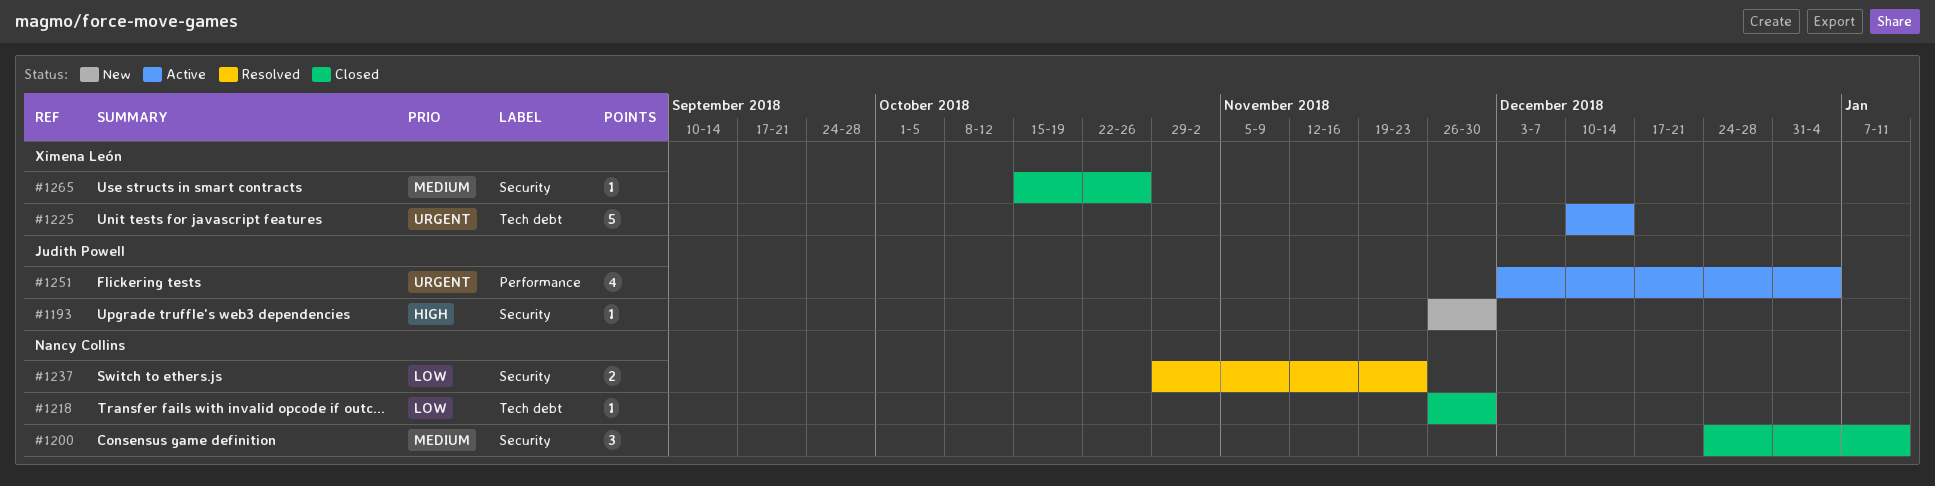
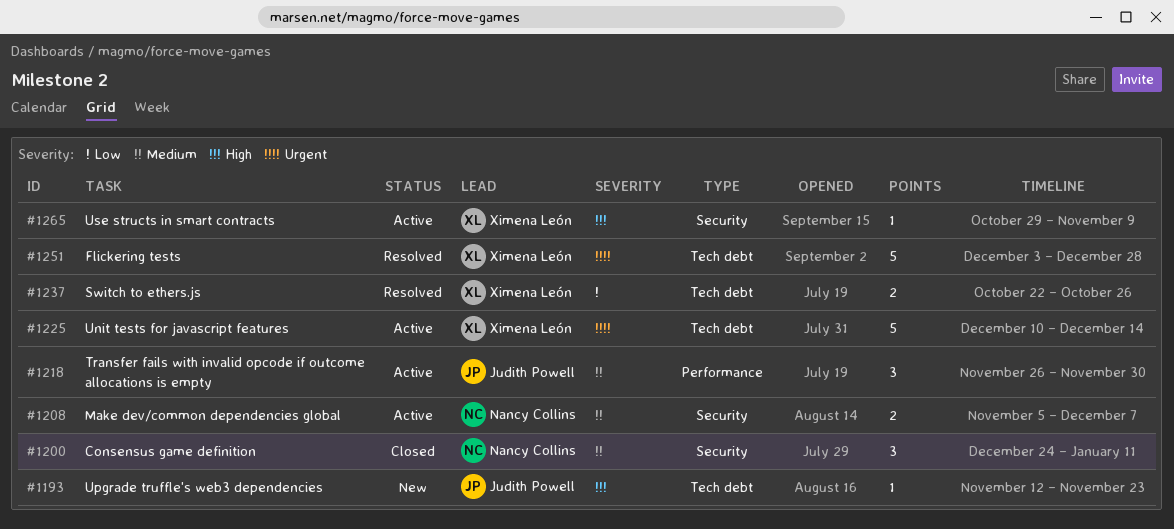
#1193, label: Security -> Tech debt
#1193, start: Nov 26 -> Nov 12
#1193, due: Nov 30 -> Nov 23
#1208: none -> present
#1218, status: Closed -> Active
#1218, owner: Nancy Collins -> Judith Powell
#1218, priority: Low -> Medium
#1218, label: Tech debt -> Performance
#1218, estimate: 1 -> 3
#1237, owner: Nancy Collins -> Ximena León
#1237, label: Security -> Tech debt
#1237, start: Oct 29 -> Oct 22
#1237, due: Nov 23 -> Oct 26
#1251, status: Active -> Resolved
#1251, owner: Judith Powell -> Ximena León
#1251, label: Performance -> Tech debt
#1251, estimate: 4 -> 5
#1251, due: Jan 4 -> Dec 28
#1265, status: Closed -> Active
#1265, priority: Medium -> High
#1265, start: Oct 15 -> Oct 29
#1265, due: Oct 26 -> Nov 9

